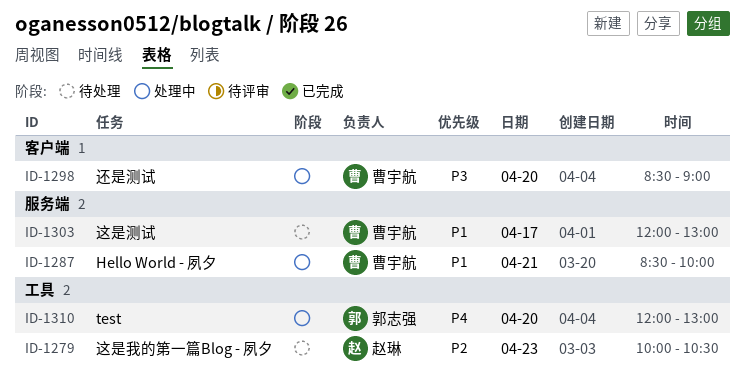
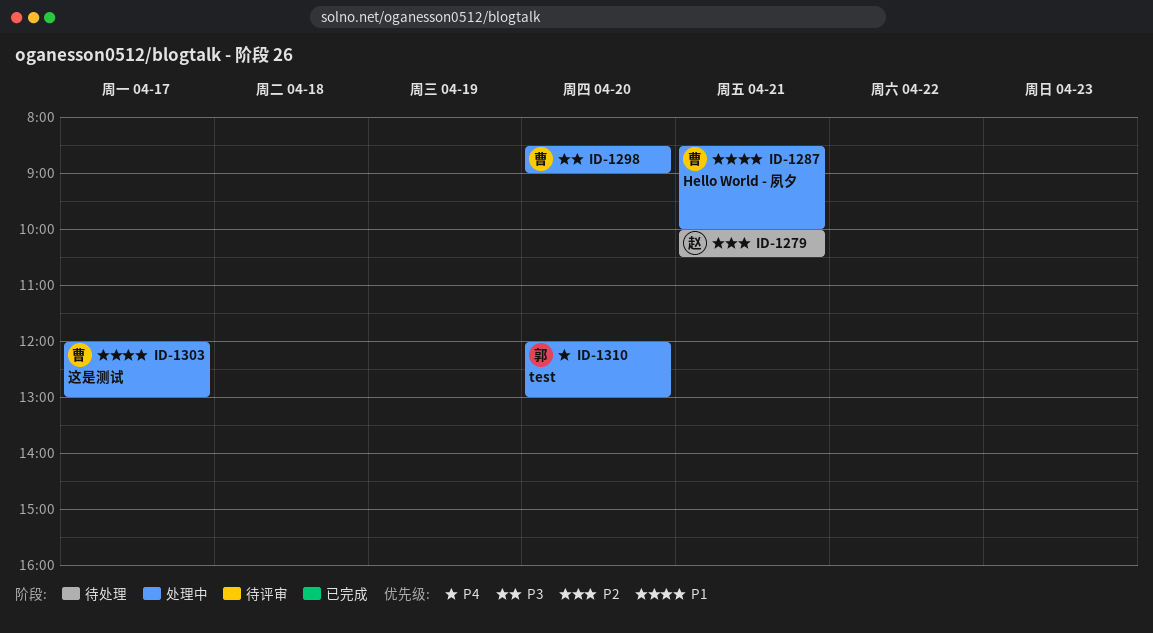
ID-1279, day: Apr 23 -> Apr 21
ID-1303, status: 待处理 -> 处理中

